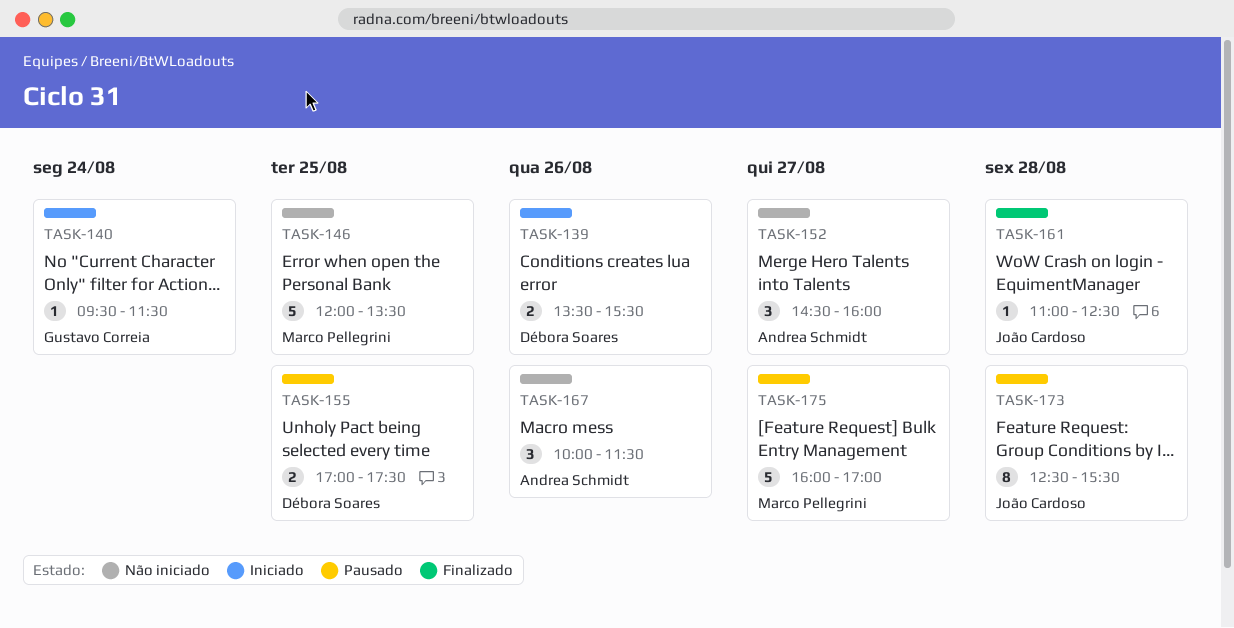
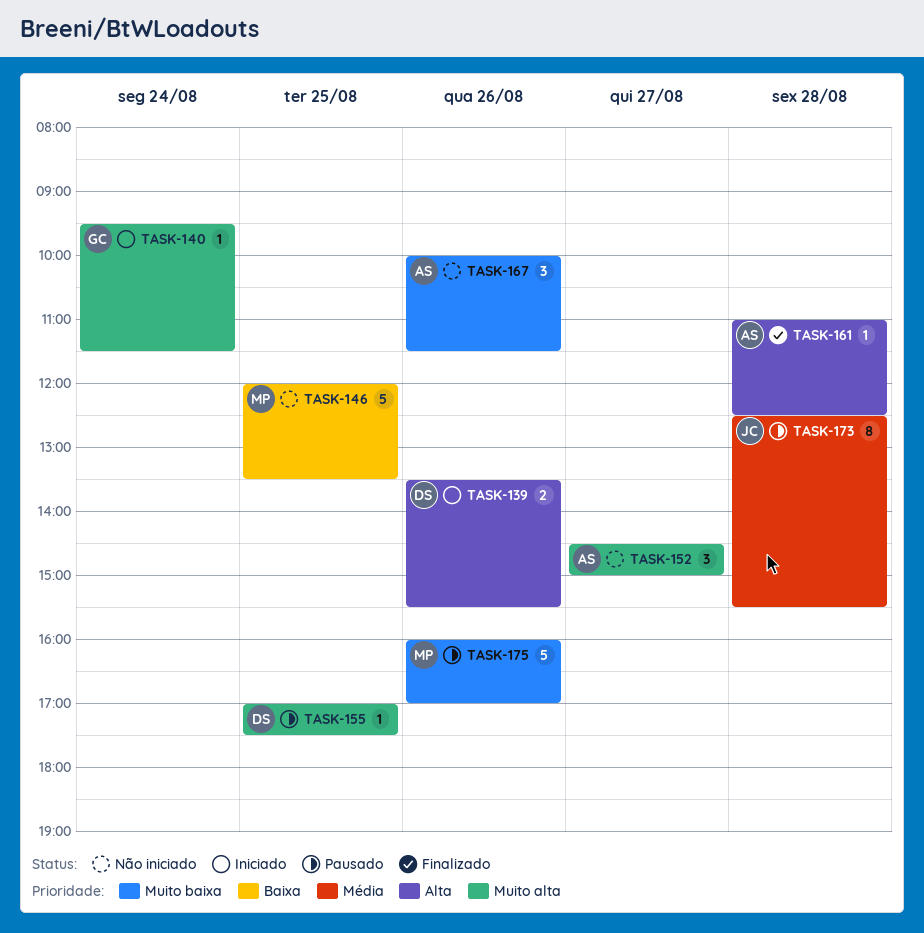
TASK-152, ends: 16:00 -> 15:00
TASK-155, estimate: 2 -> 1
TASK-161, owner: João Cardoso -> Andrea Schmidt
TASK-175, day: Aug 27 -> Aug 26

